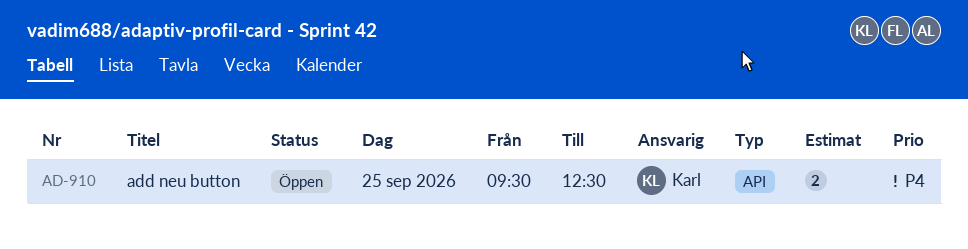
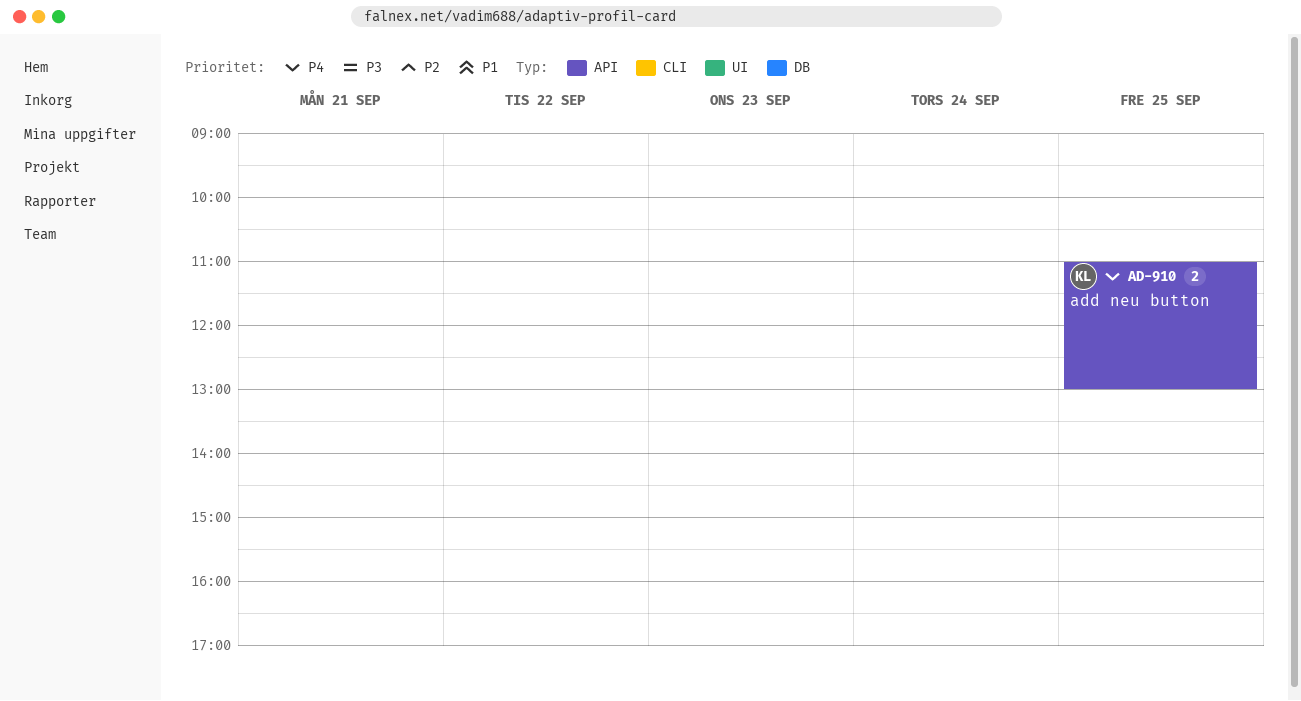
AD-910, begins: 09:30 -> 11:00
AD-910, ends: 12:30 -> 13:00

